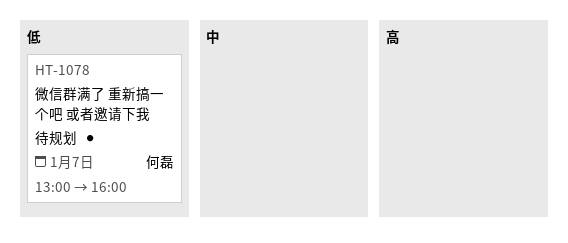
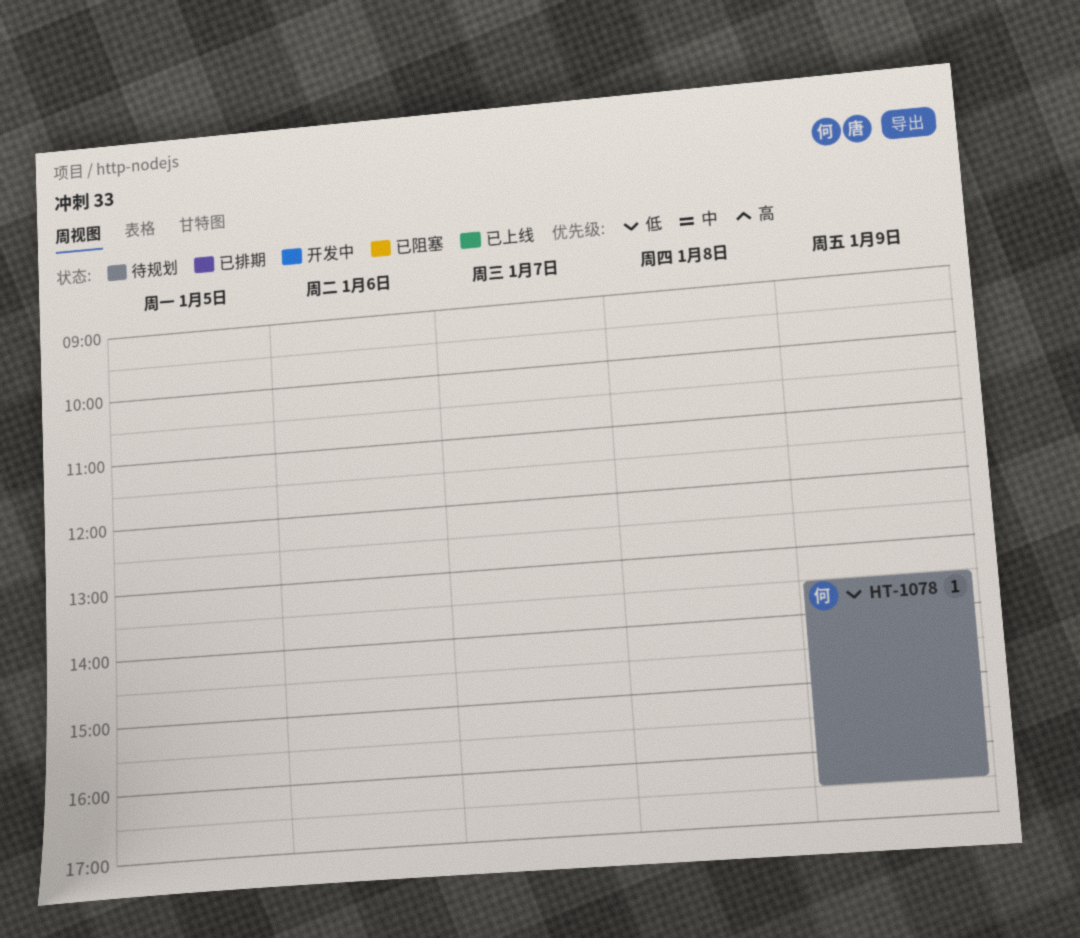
HT-1078, day: Jan 7 -> Jan 9
HT-1078, begins: 13:00 -> 13:30
HT-1078, ends: 16:00 -> 16:30

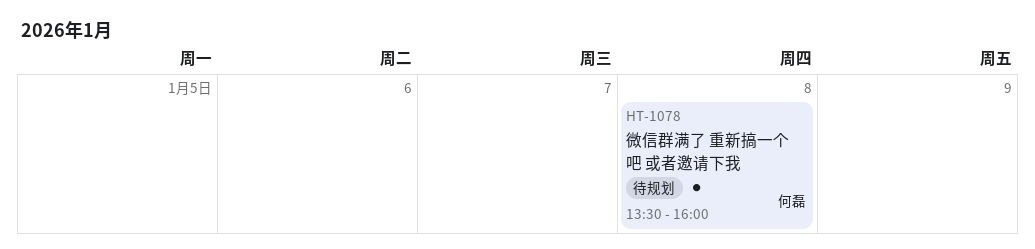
HT-1078, day: Jan 9 -> Jan 8
HT-1078, ends: 16:30 -> 16:00

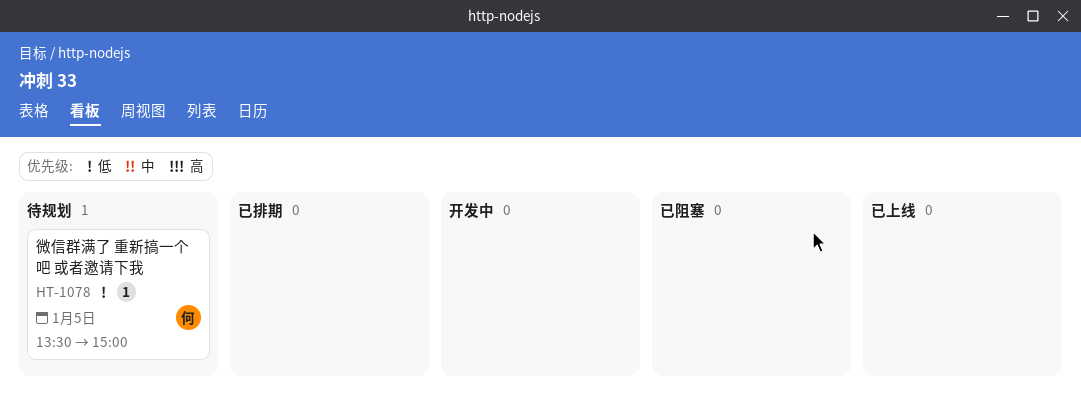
HT-1078, day: Jan 8 -> Jan 5
HT-1078, ends: 16:00 -> 15:00

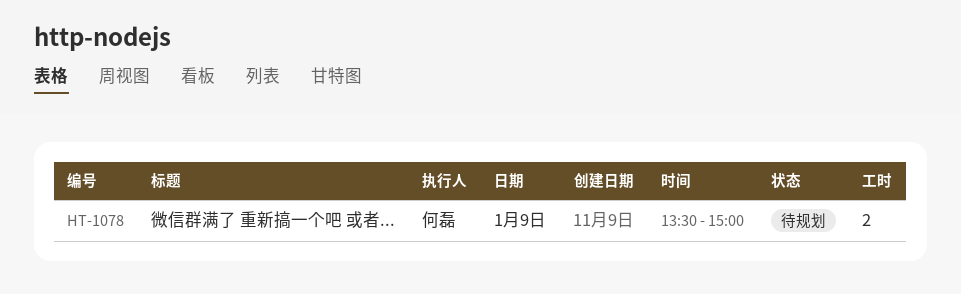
HT-1078, estimate: 1 -> 2
HT-1078, day: Jan 5 -> Jan 9

